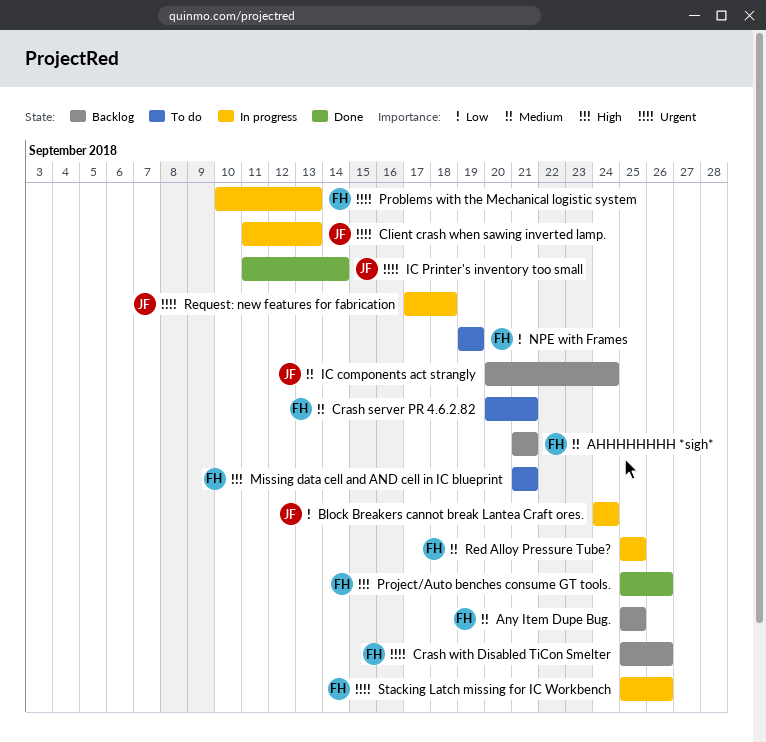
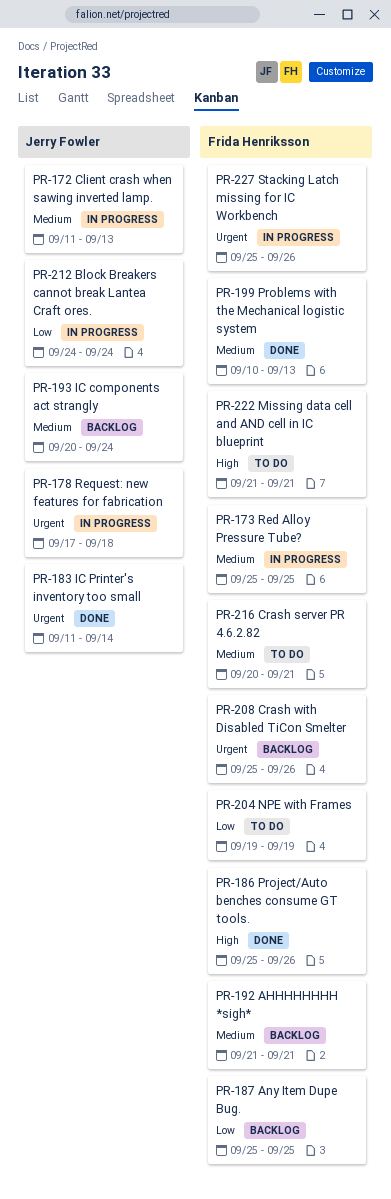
Any Item Dupe Bug., priority: Medium -> Low
Client crash when sawing inverted lamp., priority: Urgent -> Medium
Problems with the Mechanical logistic system, status: In progress -> Done
Problems with the Mechanical logistic system, priority: Urgent -> Medium

